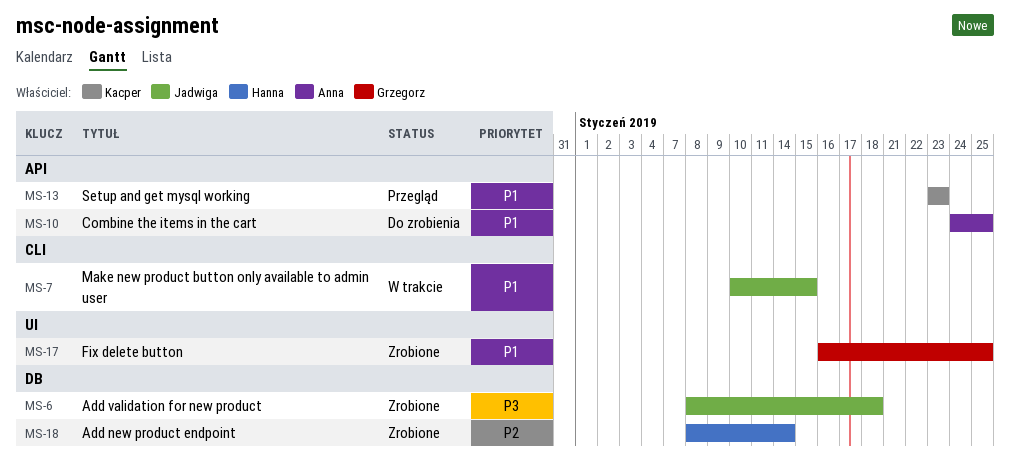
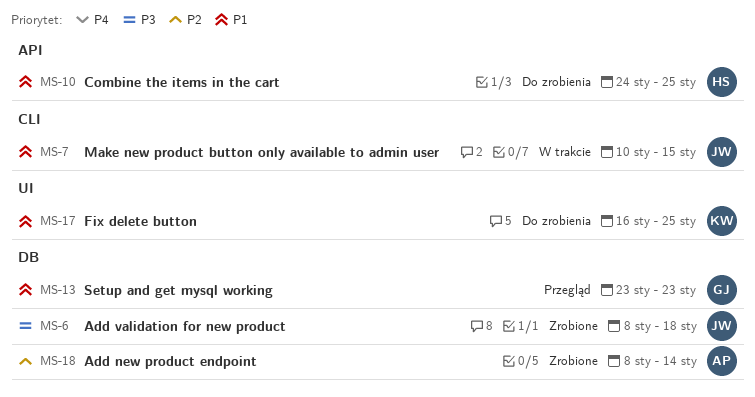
MS-10, owner: Anna -> Hanna
MS-13, owner: Kacper -> Grzegorz
MS-13, label: API -> DB
MS-17, status: Zrobione -> Do zrobienia
MS-17, owner: Grzegorz -> Kacper
MS-18, owner: Hanna -> Anna

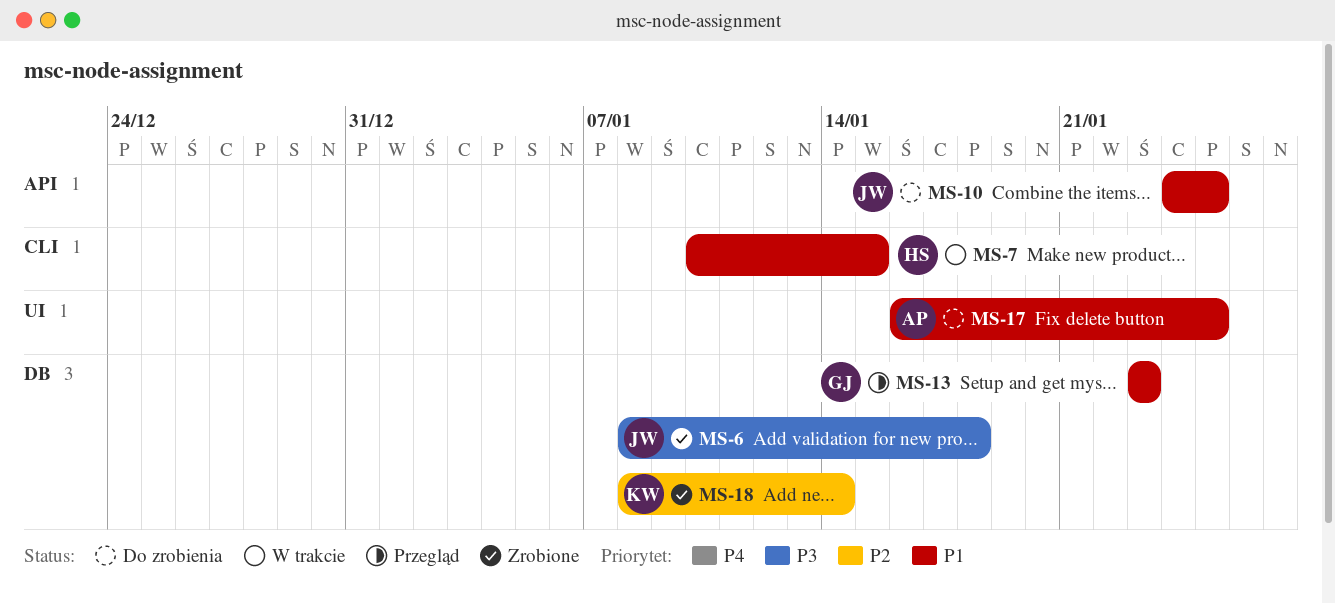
MS-7, owner: JW -> HS
MS-10, owner: HS -> JW
MS-17, owner: KW -> AP
MS-18, owner: AP -> KW

